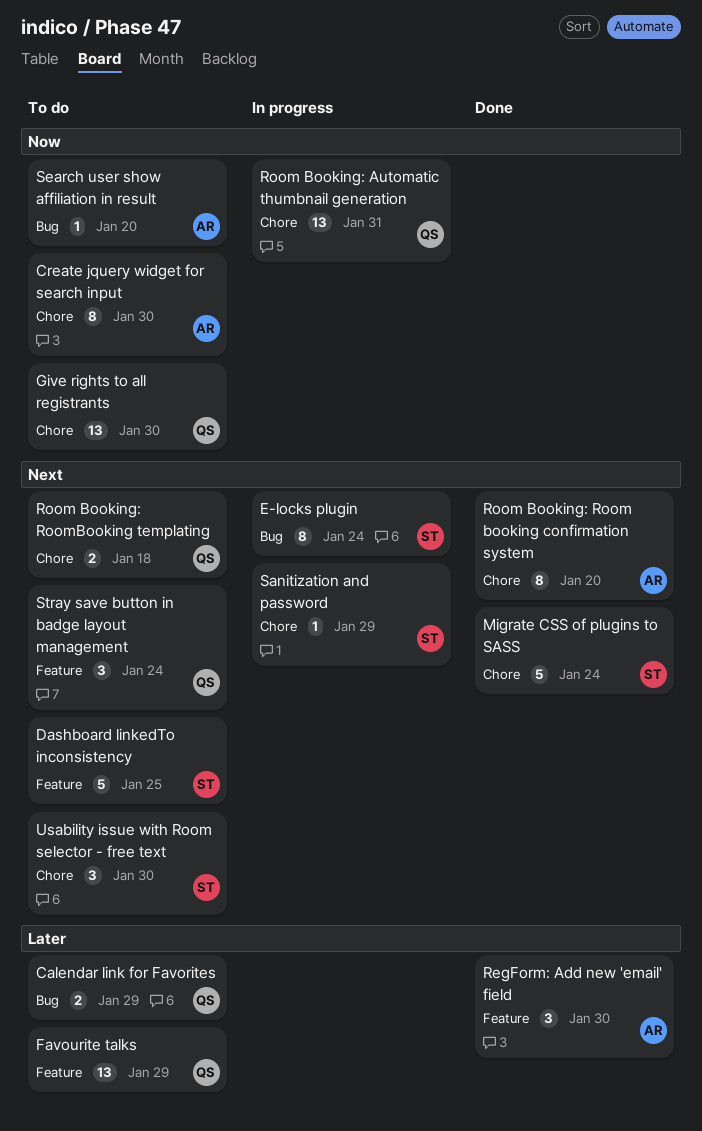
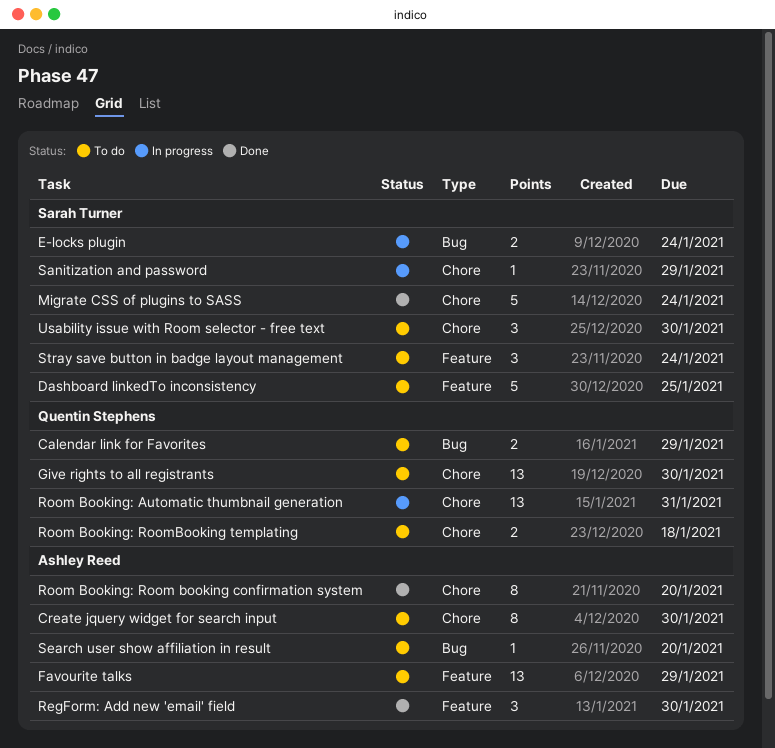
E-locks plugin, estimate: 8 -> 2
Favourite talks, owner: Quentin Stephens -> Ashley Reed
Stray save button in badge layout management, owner: Quentin Stephens -> Sarah Turner

